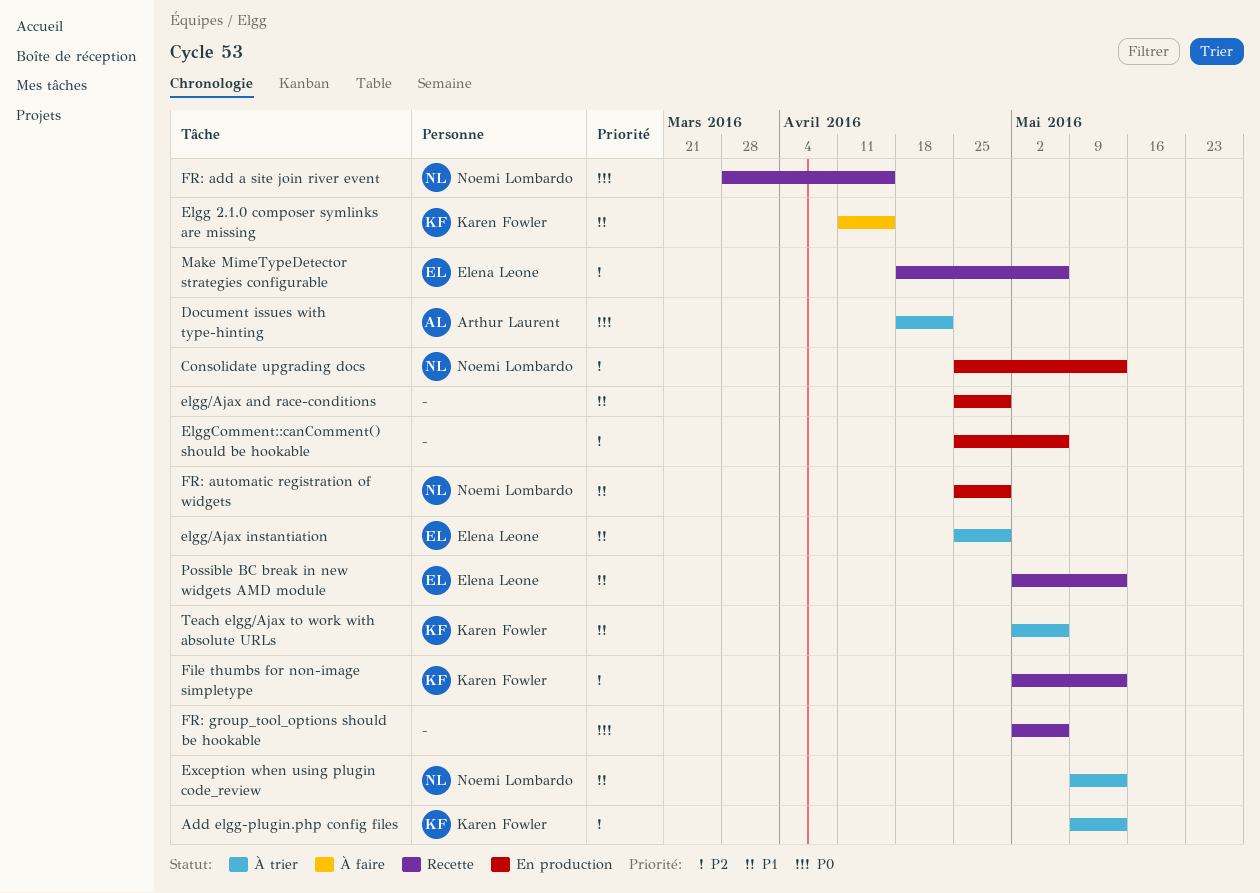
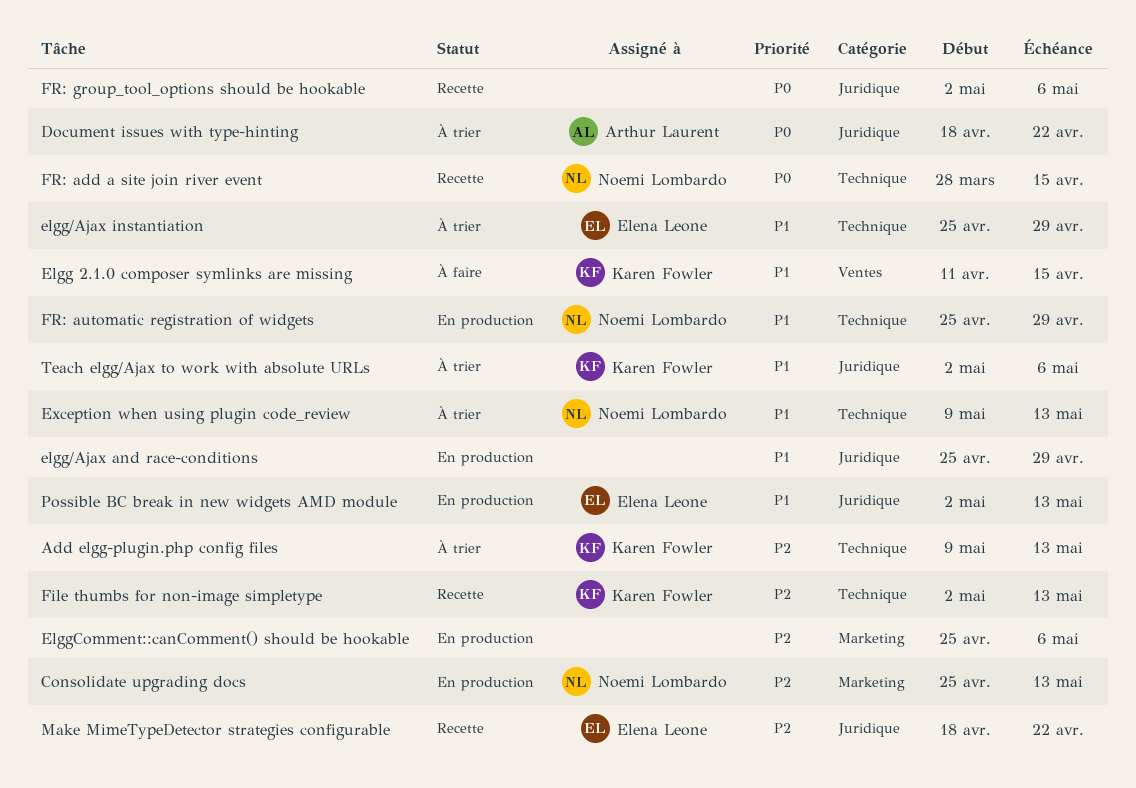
Make MimeTypeDetector strategies configurable, due: May 6 -> Apr 22
Possible BC break in new widgets AMD module, status: Recette -> En production

